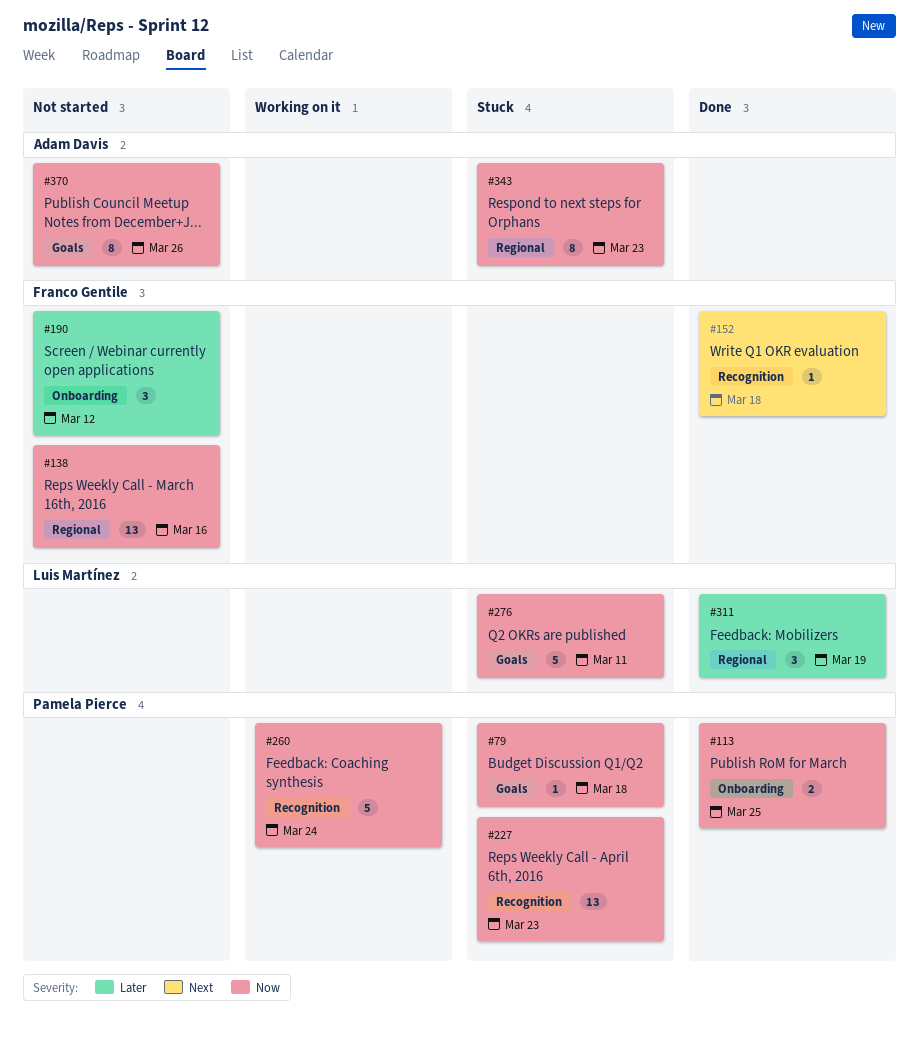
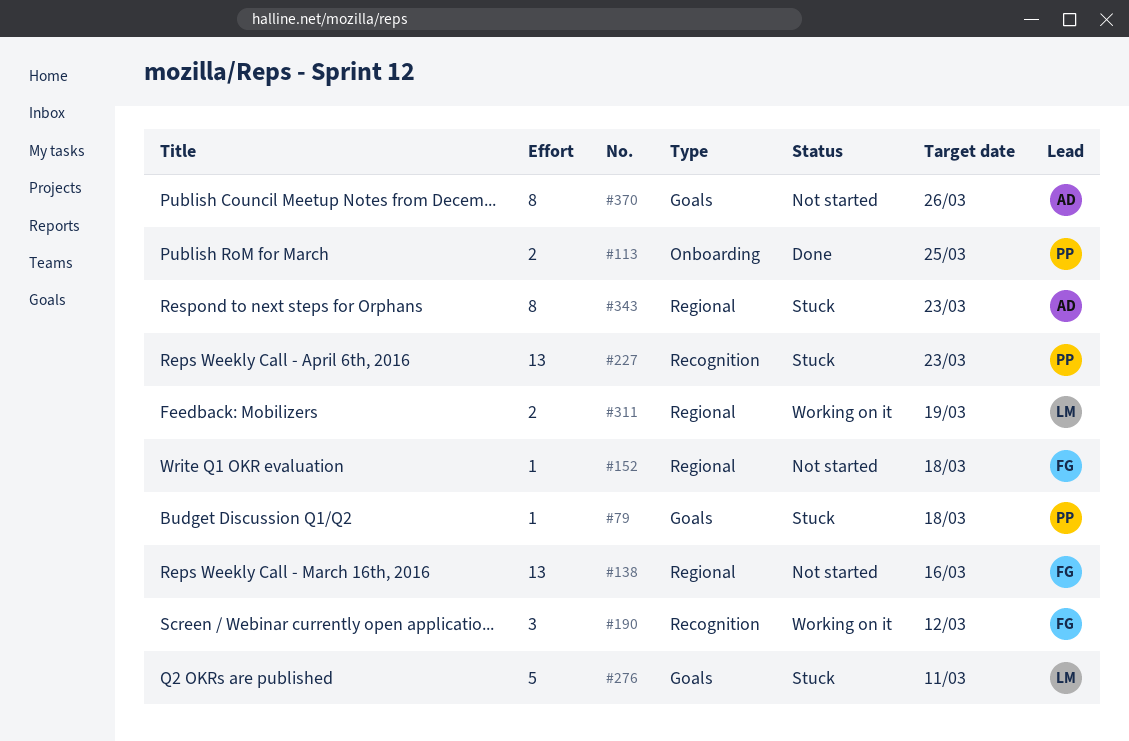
#152, status: Done -> Not started
#152, label: Recognition -> Regional
#190, status: Not started -> Working on it
#190, label: Onboarding -> Recognition
#260: present -> none
#311, status: Done -> Working on it
#311, estimate: 3 -> 2

